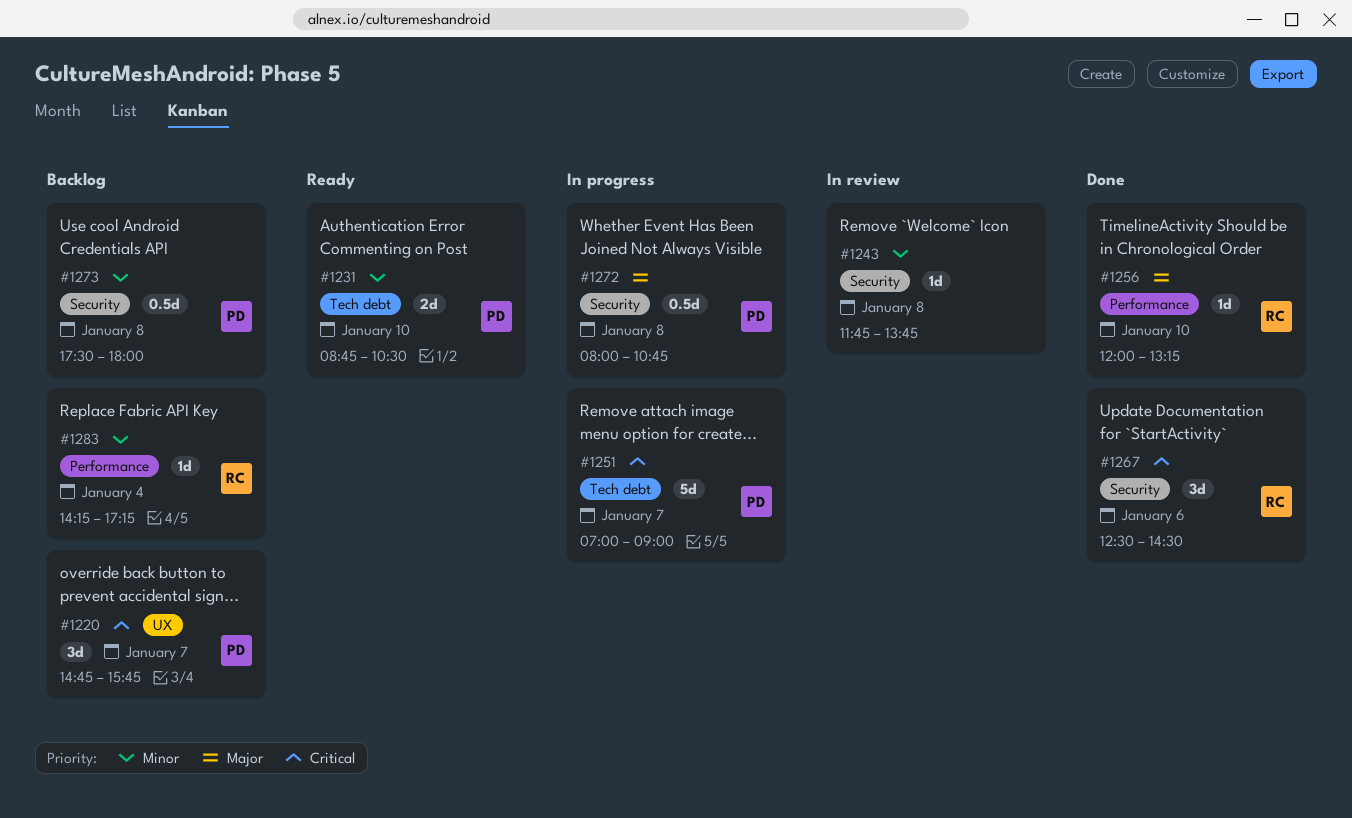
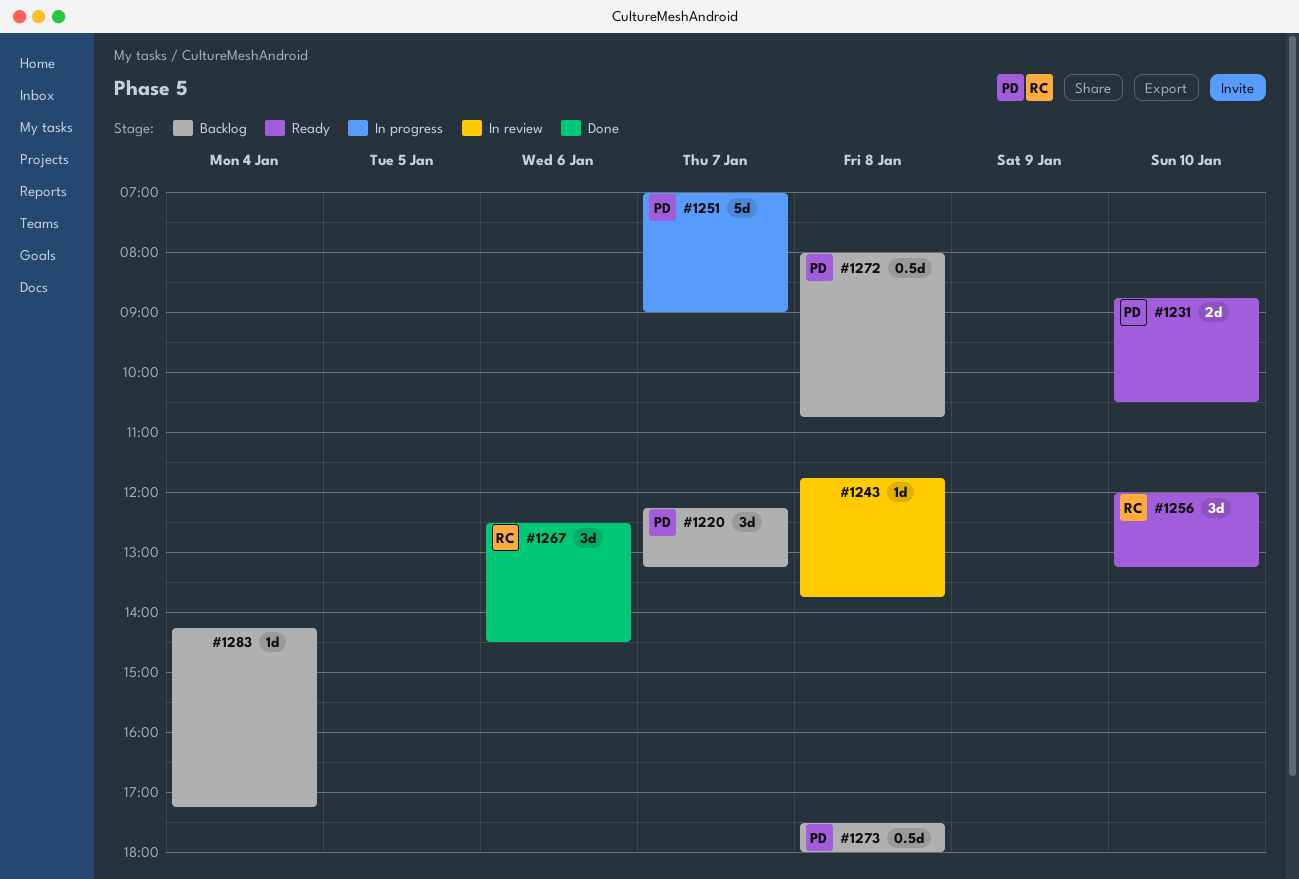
#1220, begins: 14:45 -> 12:15
#1220, ends: 15:45 -> 13:15
#1256, status: Done -> Ready
#1256, estimate: 1d -> 3d
#1272, status: In progress -> Backlog
#1283, owner: RC -> none

